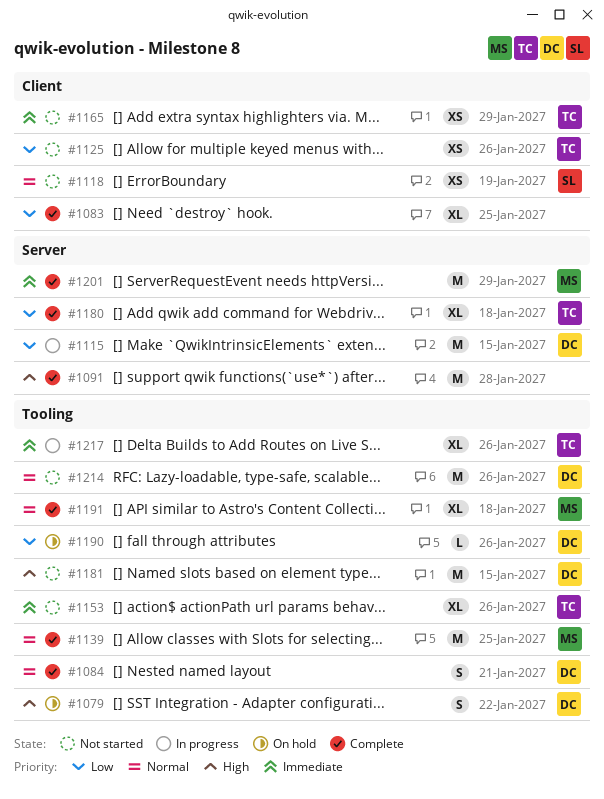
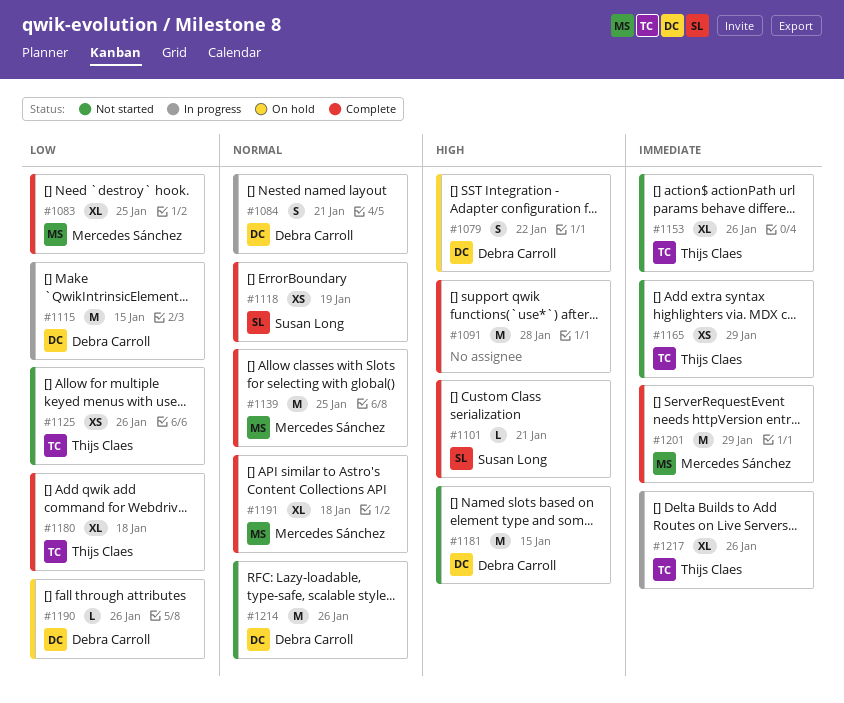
#1083, owner: none -> Mercedes Sánchez
#1084, status: Complete -> In progress
#1101: none -> present
#1118, status: Not started -> Complete

